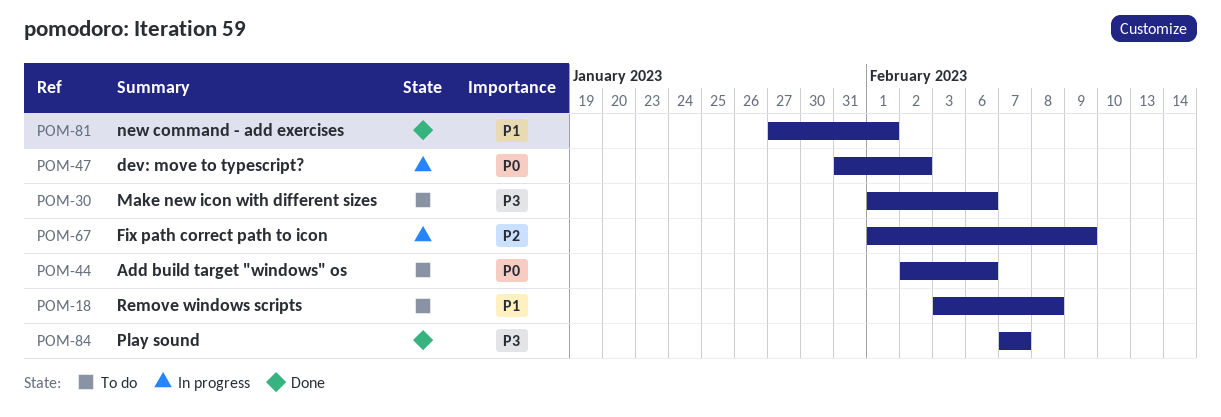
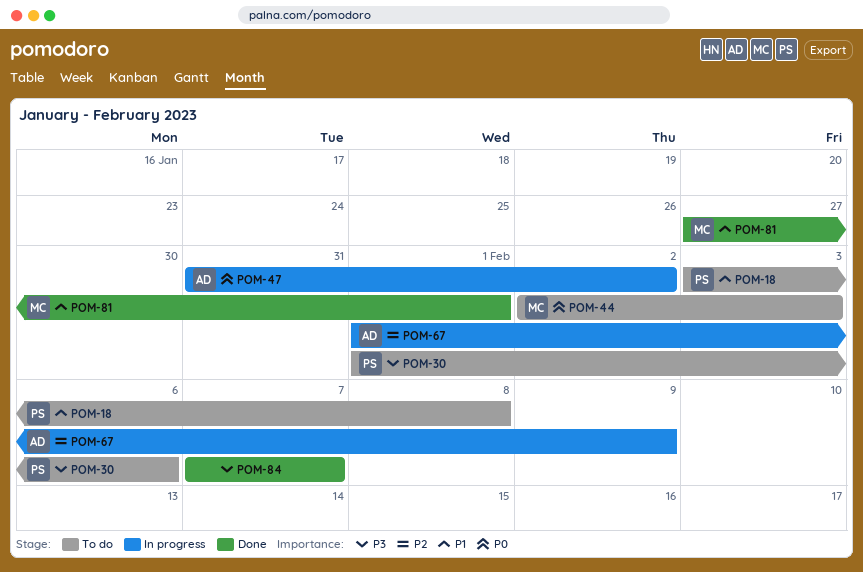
POM-44, due: Feb 6 -> Feb 3

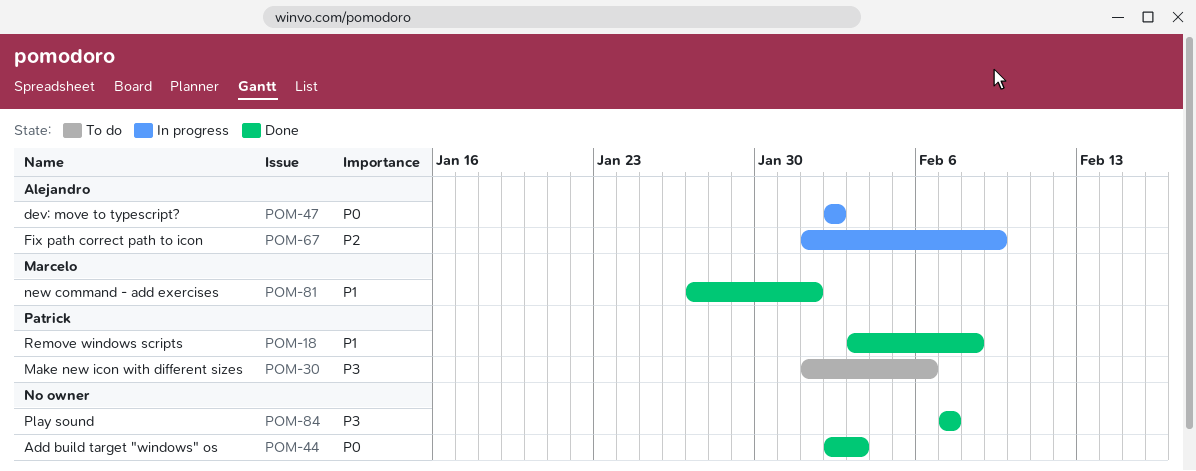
POM-18, status: To do -> Done
POM-44, status: To do -> Done
POM-44, owner: Marcelo -> none
POM-47, start: Jan 31 -> Feb 2

